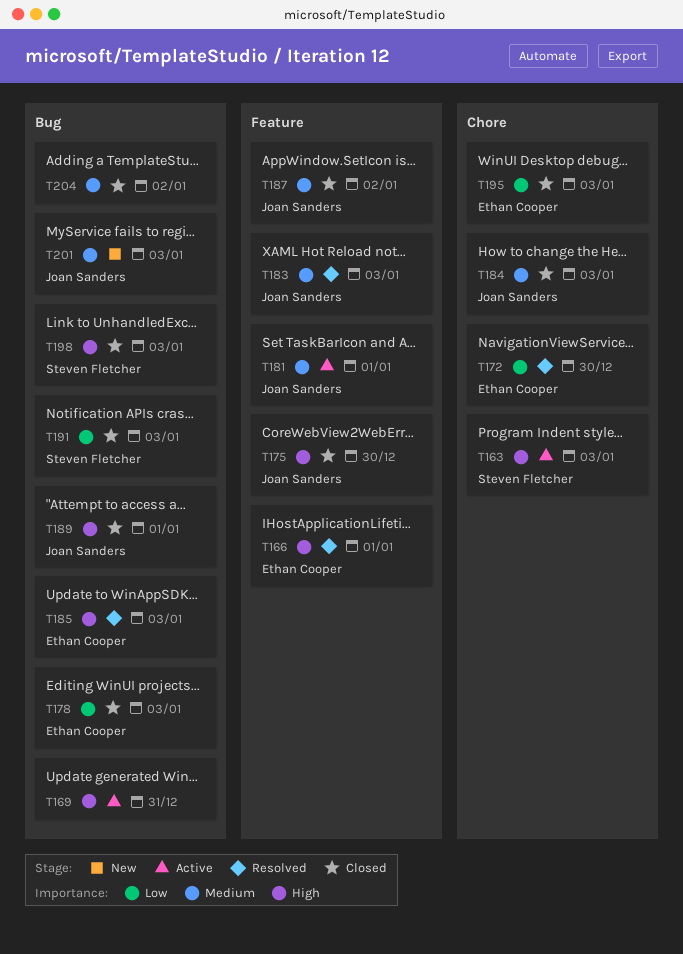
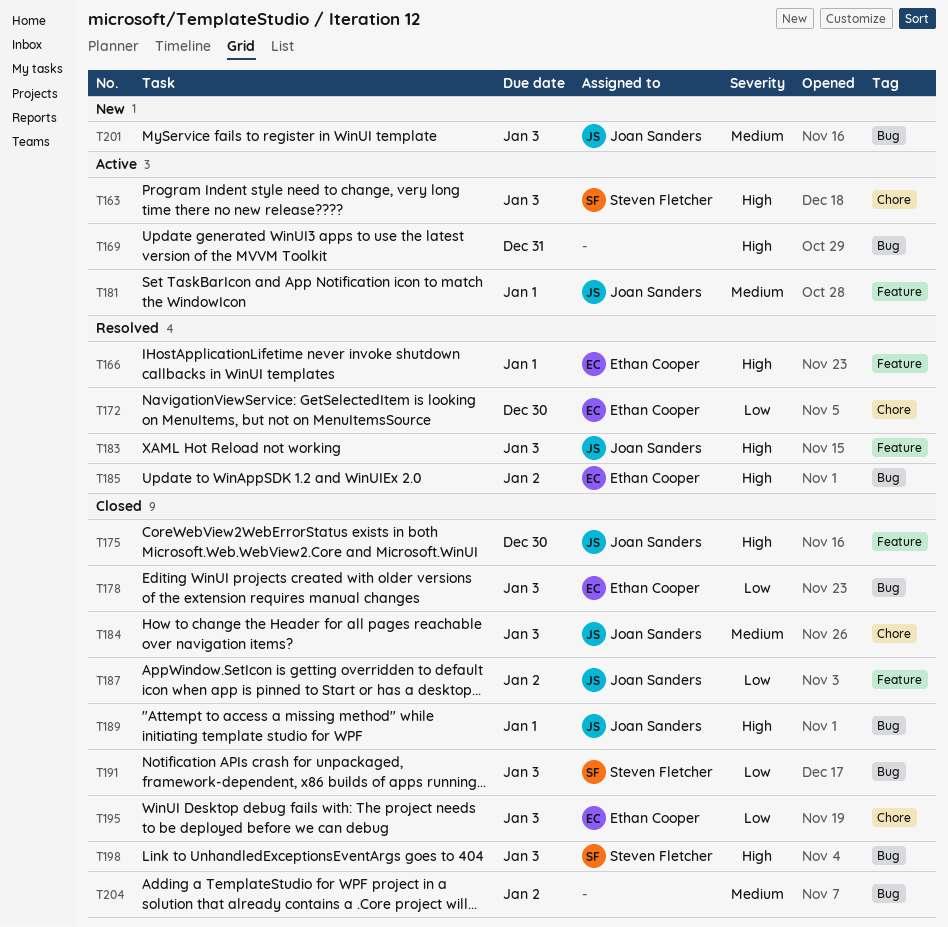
T183, priority: Medium -> High
T185, due: Jan 3 -> Jan 2
T187, priority: Medium -> Low

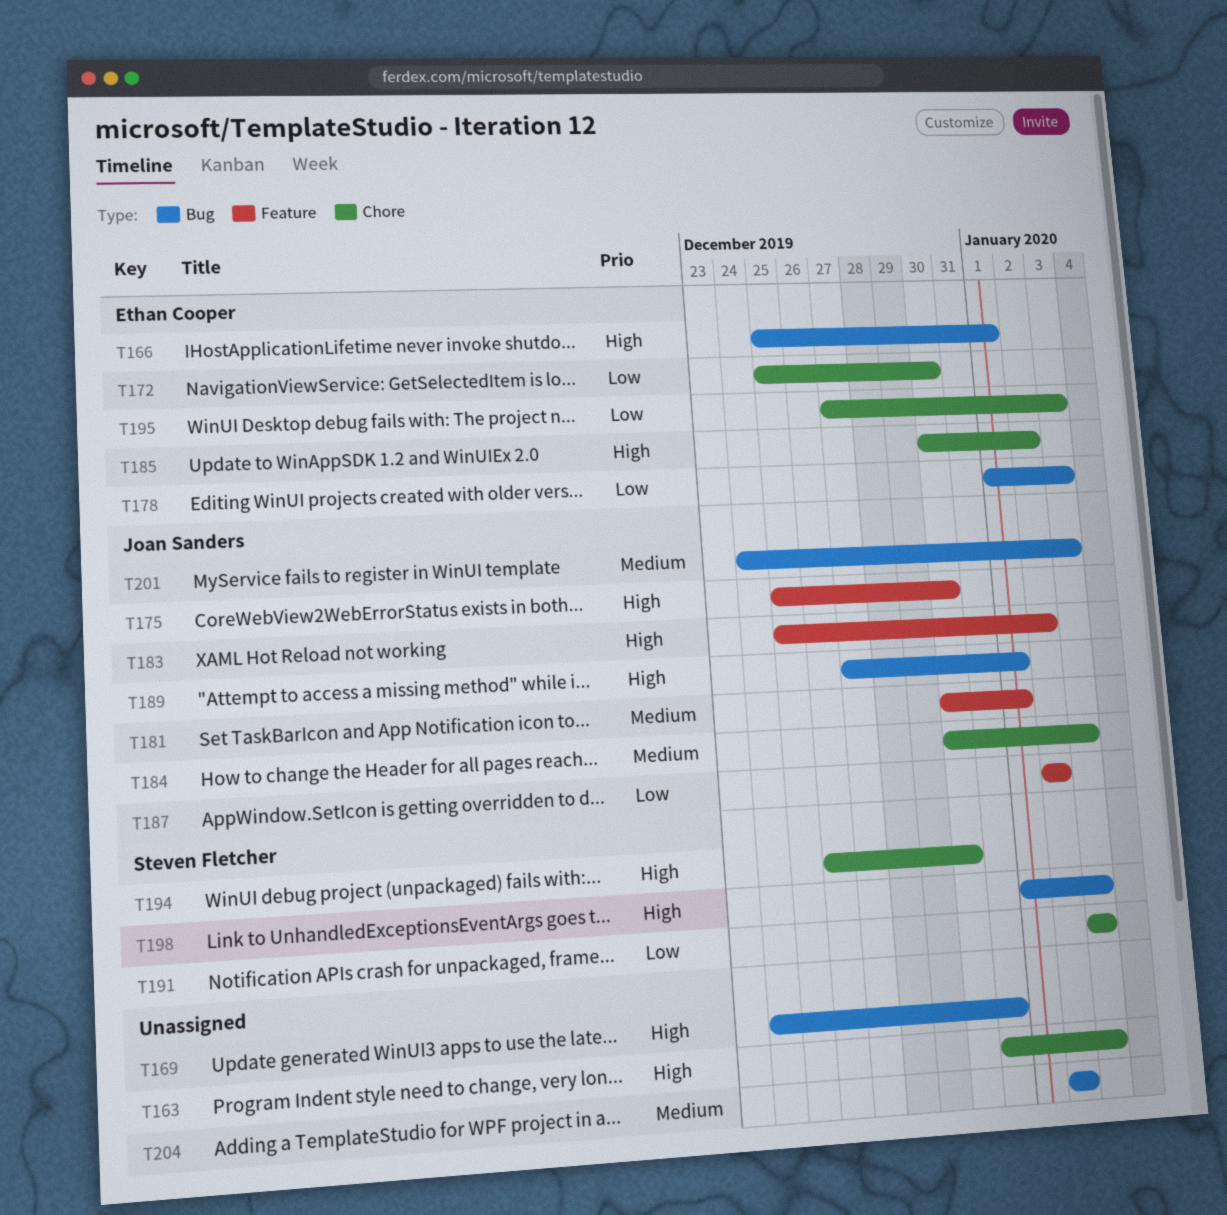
T163, owner: Steven Fletcher -> none
T166, label: Feature -> Bug
T183, due: Jan 3 -> Jan 2
T185, label: Bug -> Chore
T191, label: Bug -> Chore
T194: none -> present

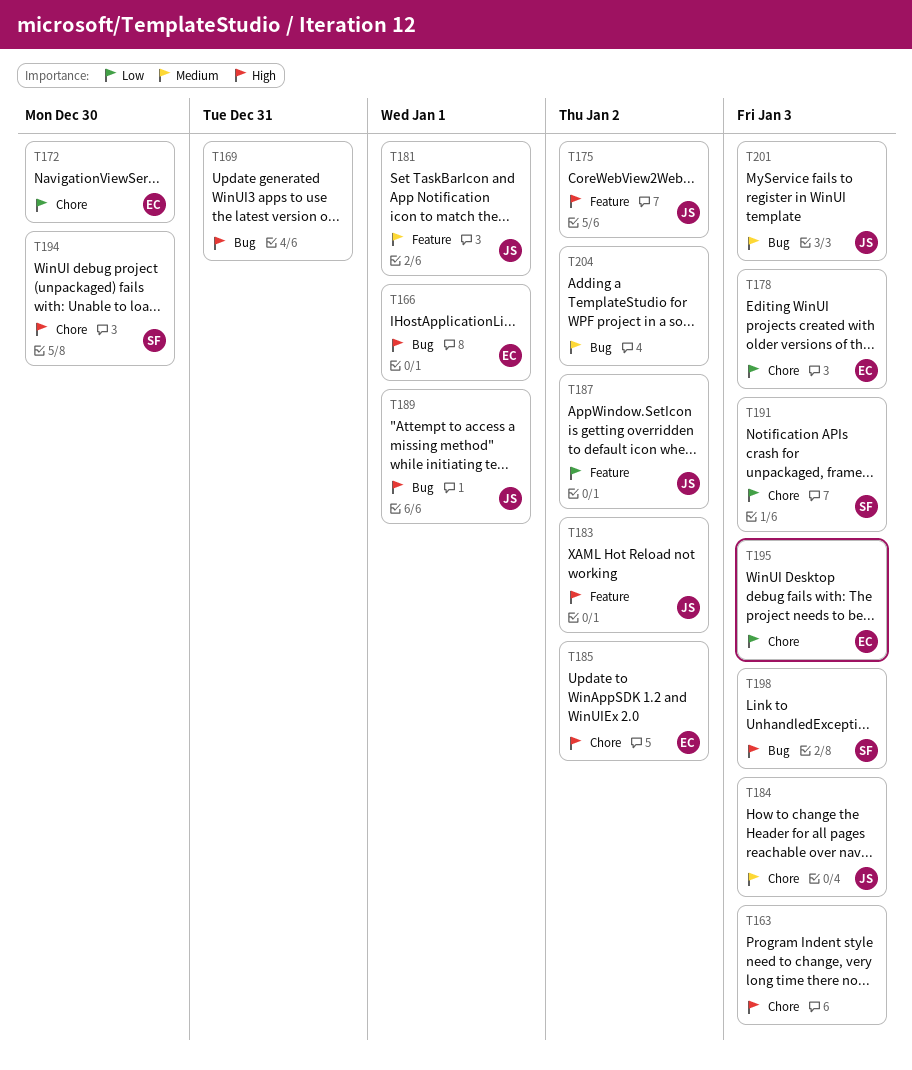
T175, due: Dec 30 -> Jan 2
T178, label: Bug -> Chore

